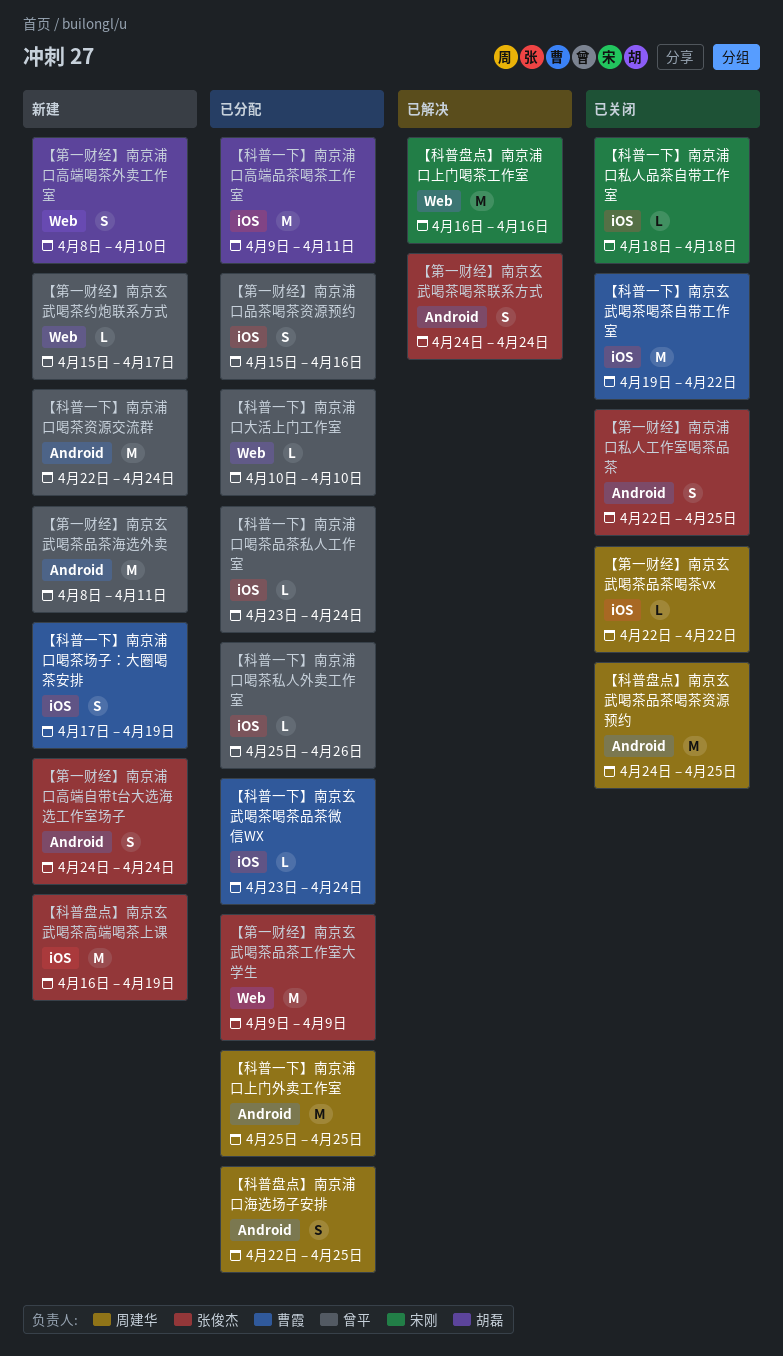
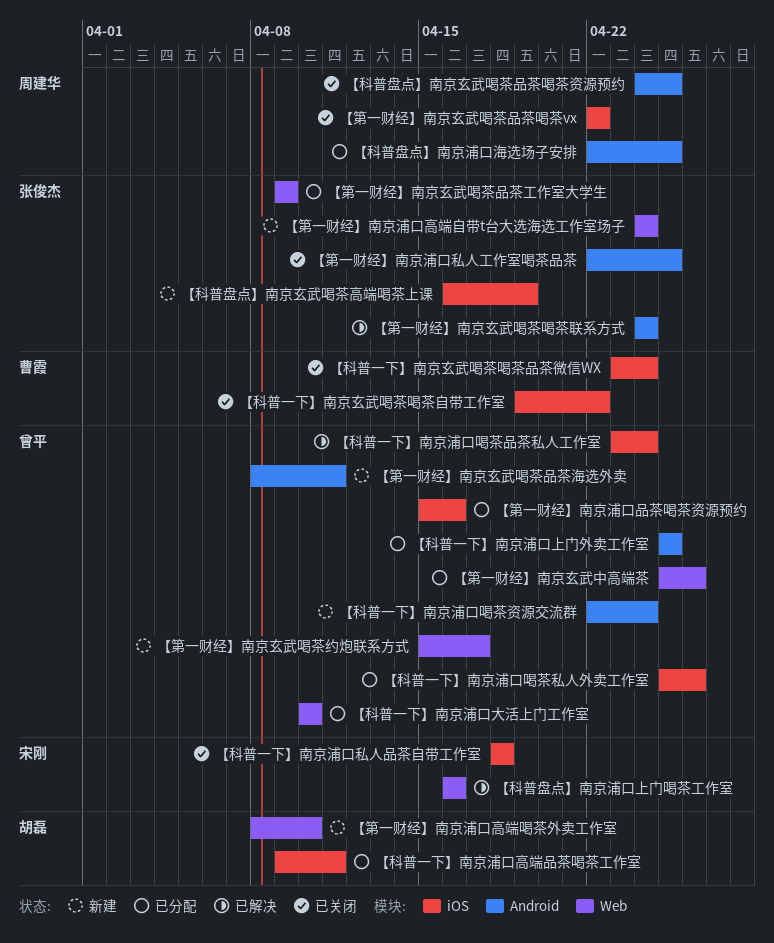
【科普一下】南京浦口上门外卖工作室, owner: 周建华 -> 曾平
【科普一下】南京浦口喝茶品茶私人工作室, status: 已分配 -> 已解决
【科普一下】南京浦口喝茶场子：大圈喝茶安排: present -> none
【科普一下】南京玄武喝茶喝茶品茶微信WX, status: 已分配 -> 已关闭
【第一财经】南京浦口高端自带t台大选海选工作室场子, label: Android -> Web
【第一财经】南京玄武中高端茶: none -> present

